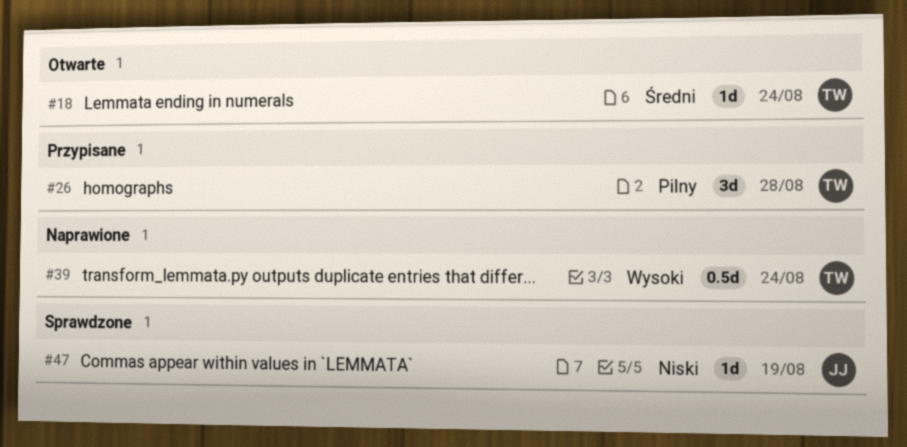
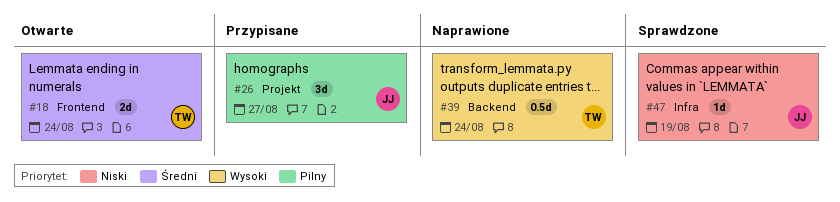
#18, estimate: 1d -> 2d
#26, owner: TW -> JJ
#26, due: Aug 28 -> Aug 27

